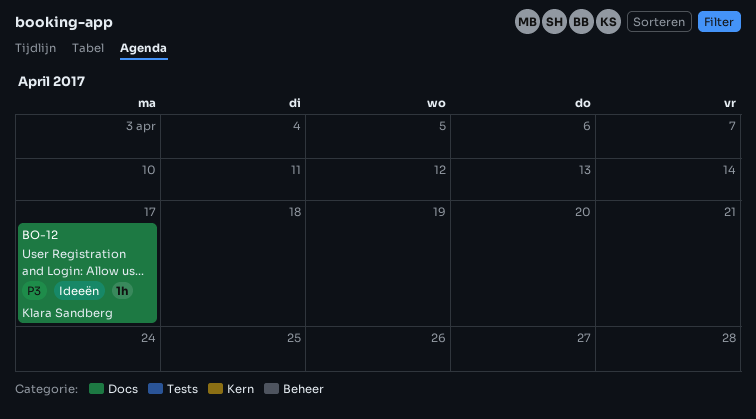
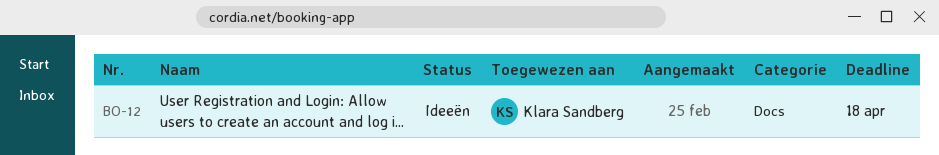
BO-12, due: Apr 17 -> Apr 18

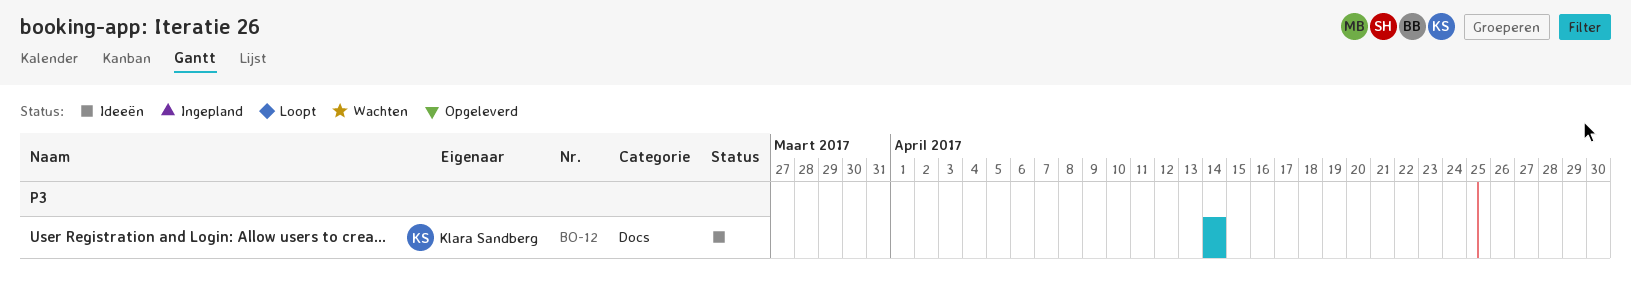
BO-12, due: Apr 18 -> Apr 14

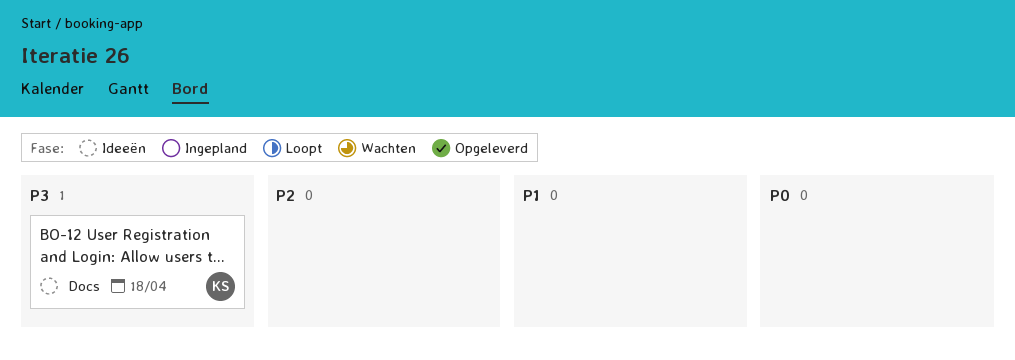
BO-12, due: Apr 14 -> Apr 18

